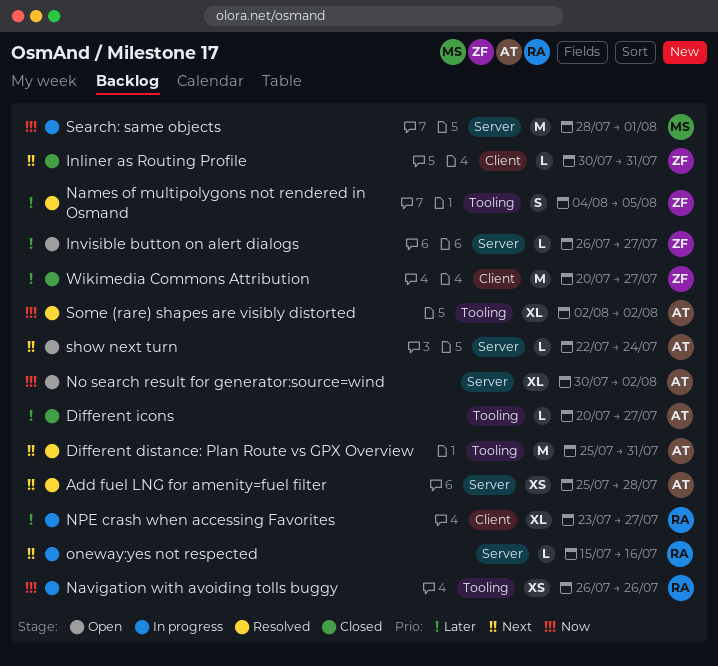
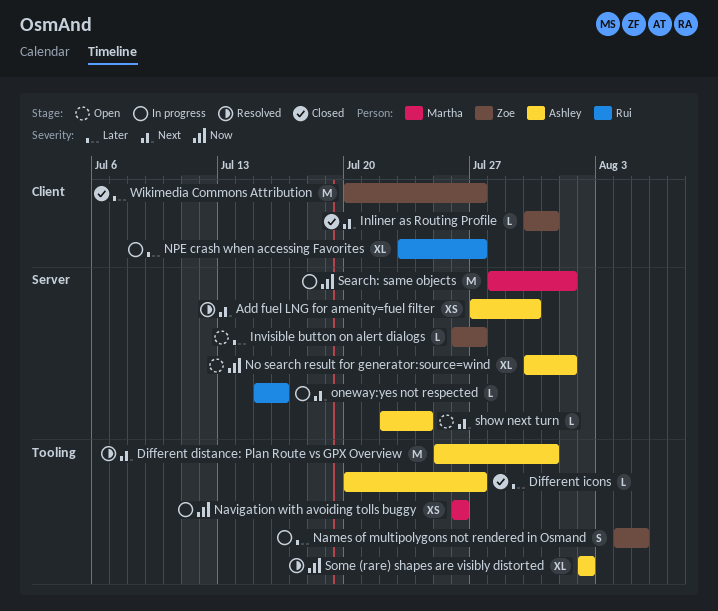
Add fuel LNG for amenity=fuel filter, start: Jul 25 -> Jul 27
Add fuel LNG for amenity=fuel filter, due: Jul 28 -> Jul 30
Names of multipolygons not rendered in Osmand, status: Resolved -> In progress
Navigation with avoiding tolls buggy, owner: Rui -> Martha
No search result for generator:source=wind, due: Aug 2 -> Aug 1

